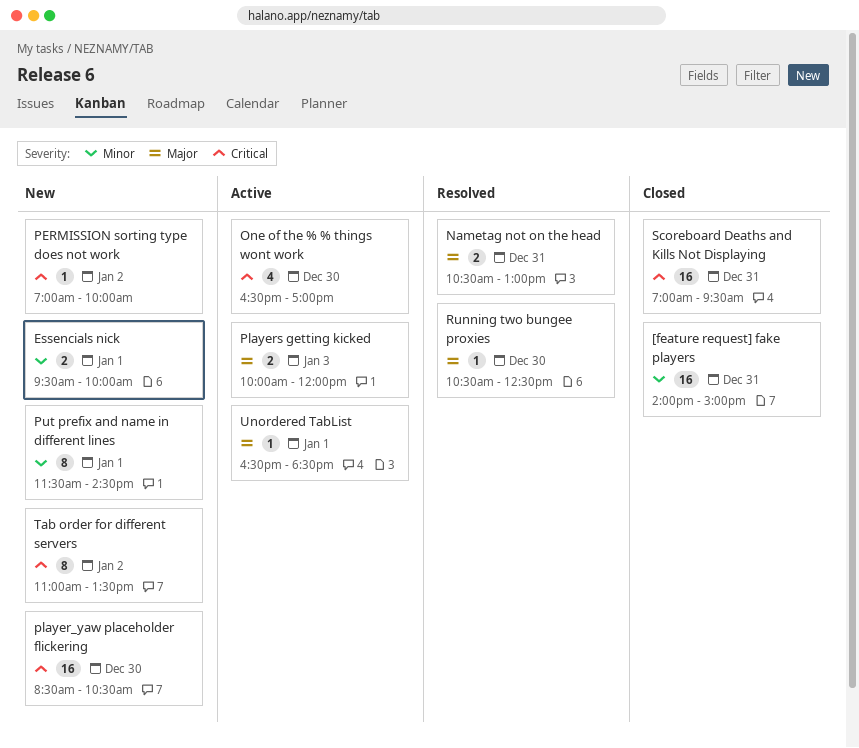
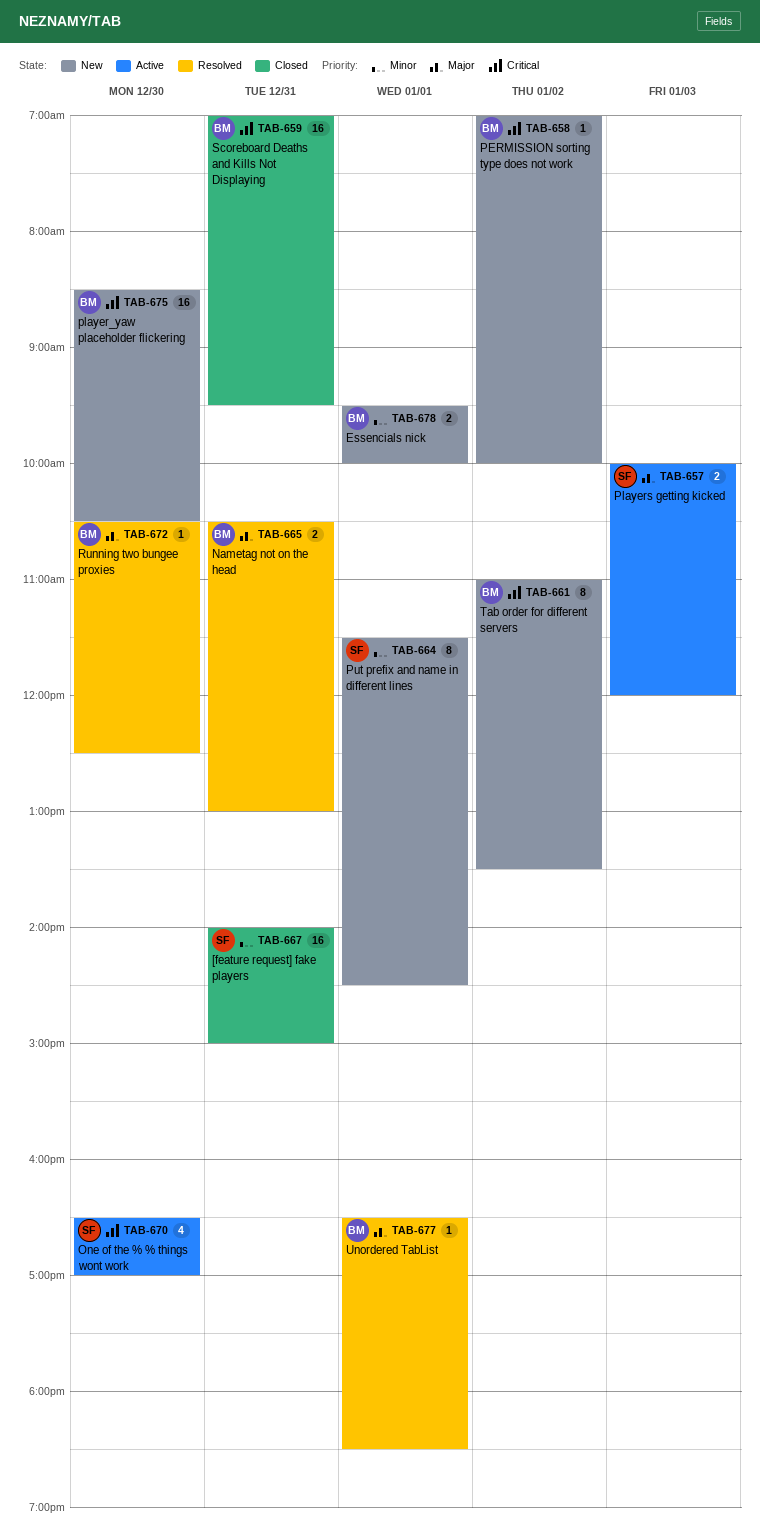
Unordered TabList, status: Active -> Resolved

